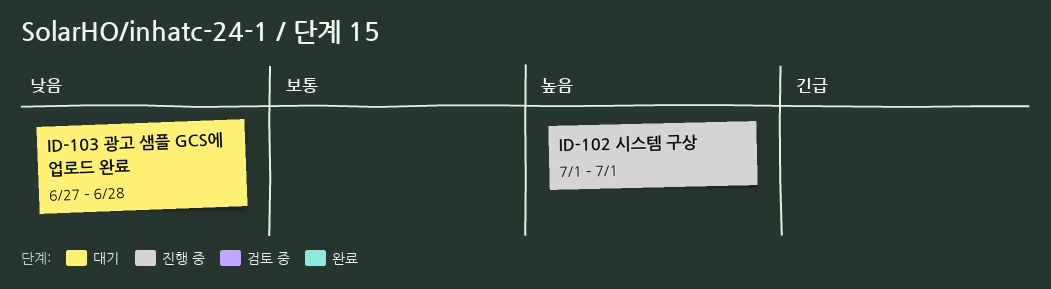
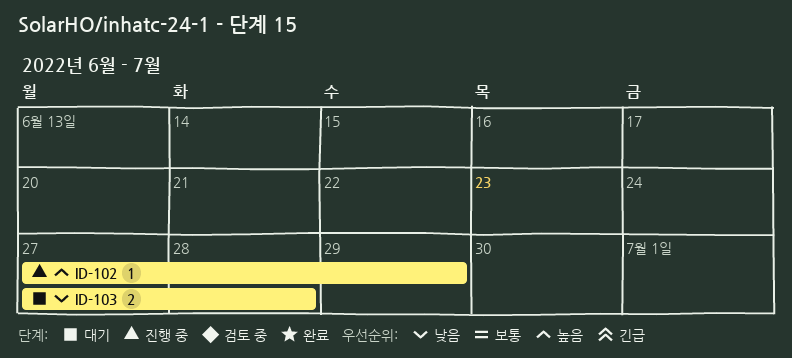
ID-102, start: Jul 1 -> Jun 27
ID-102, due: Jul 1 -> Jun 29

